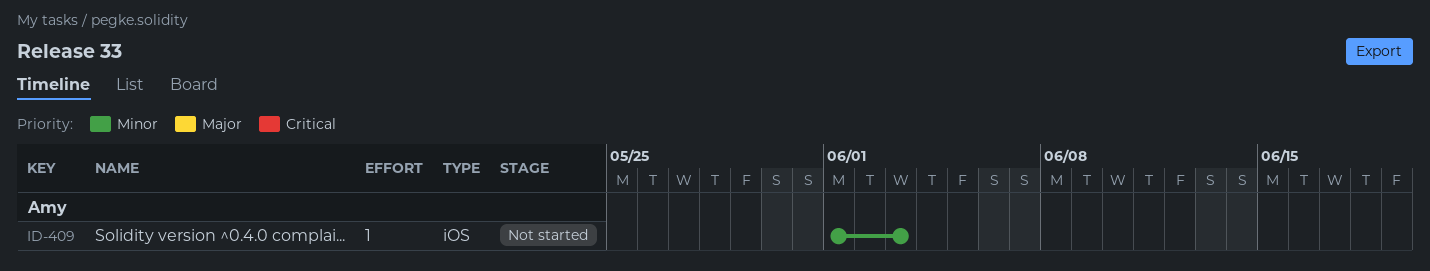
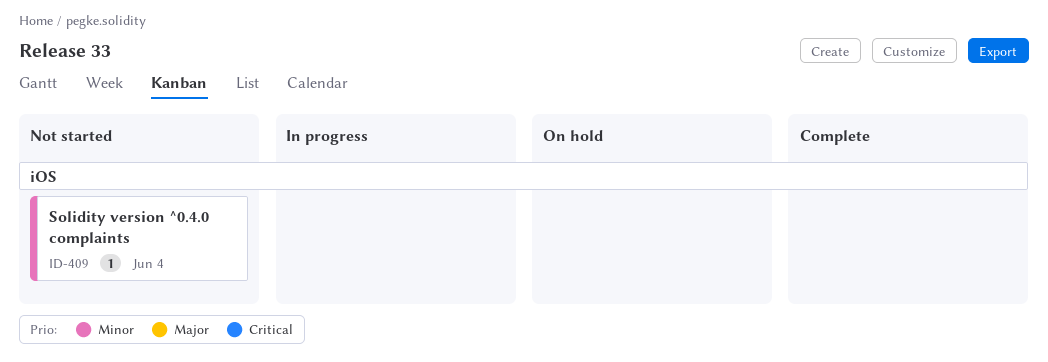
ID-409, due: Jun 3 -> Jun 4

